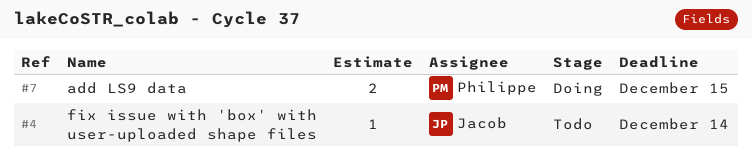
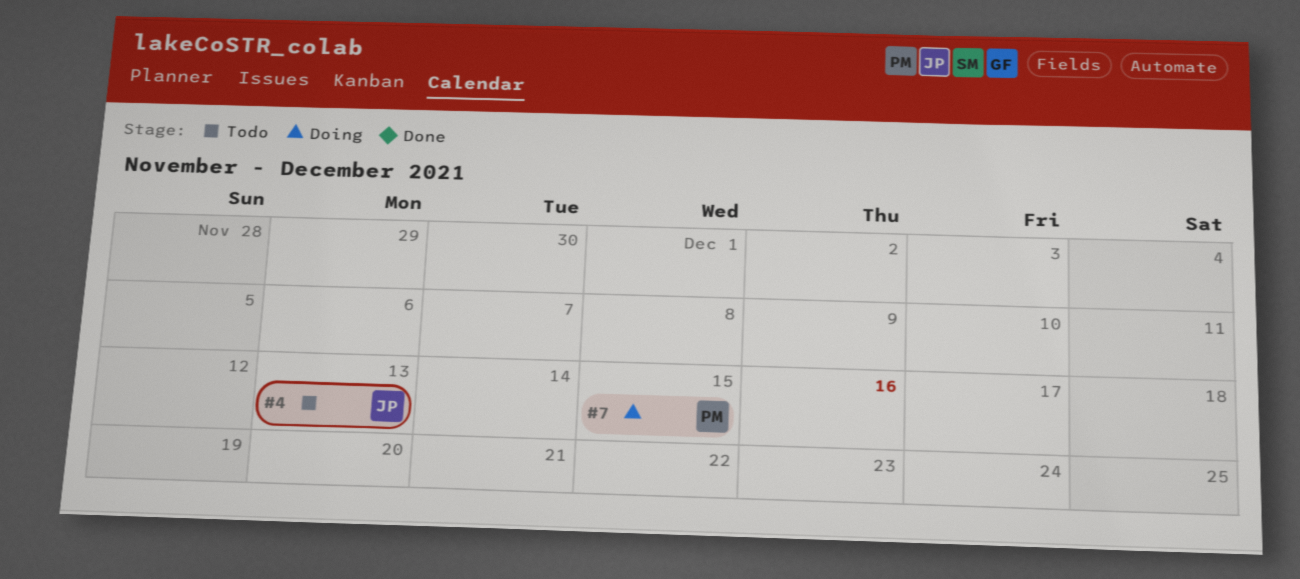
#4, due: Dec 14 -> Dec 13

